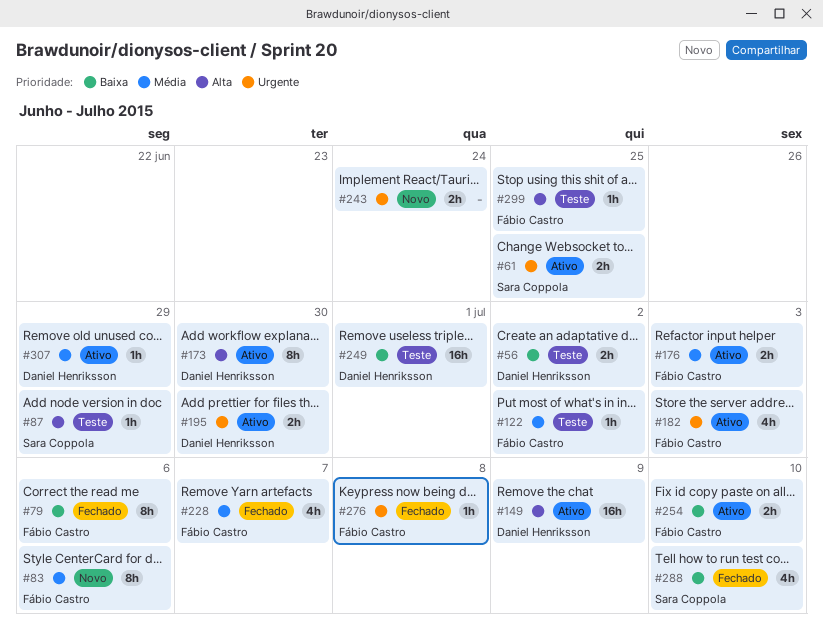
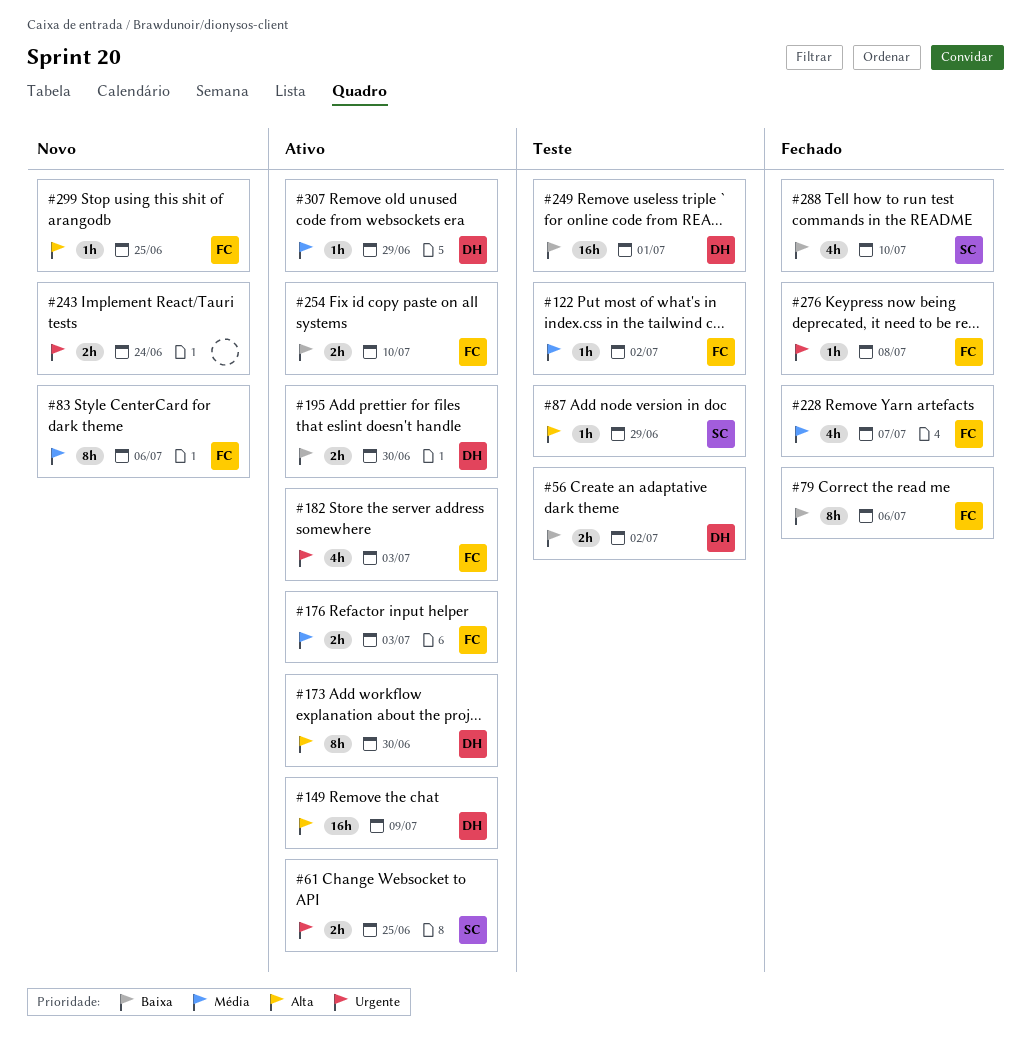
#195, priority: Urgente -> Baixa
#299, status: Teste -> Novo

